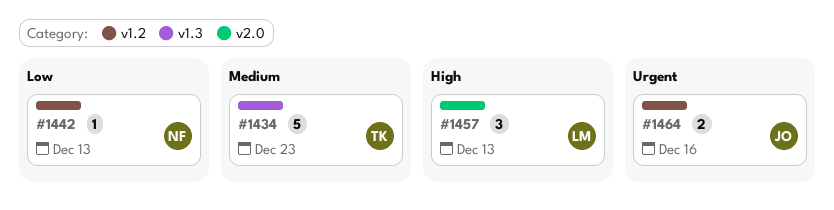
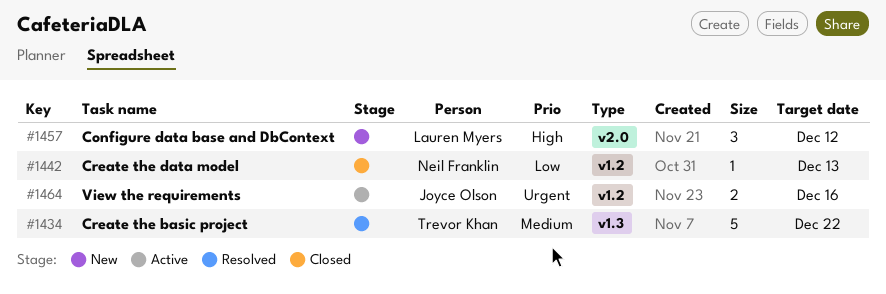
#1434, due: Dec 23 -> Dec 22
#1457, due: Dec 13 -> Dec 12

